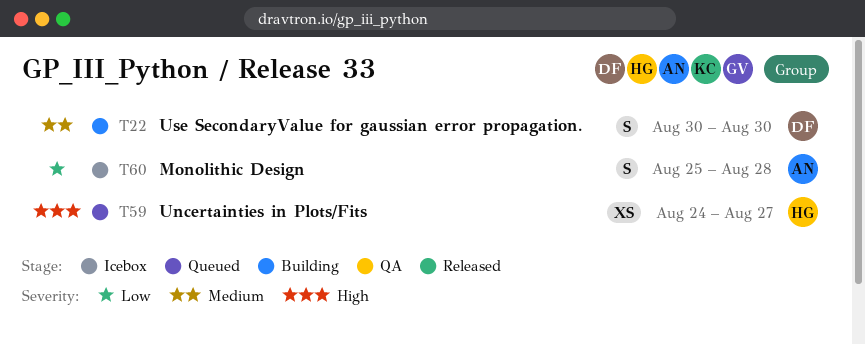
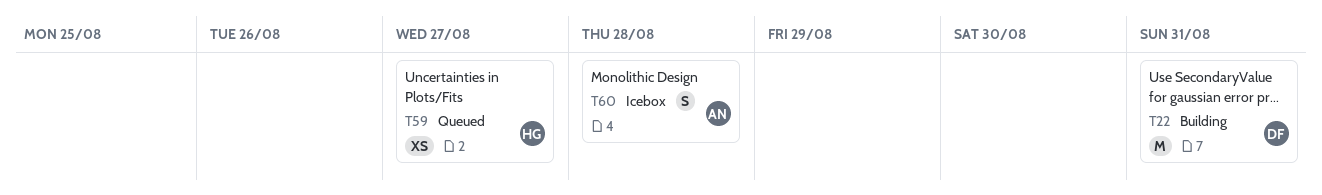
T22, estimate: S -> M
T22, due: Aug 30 -> Aug 31

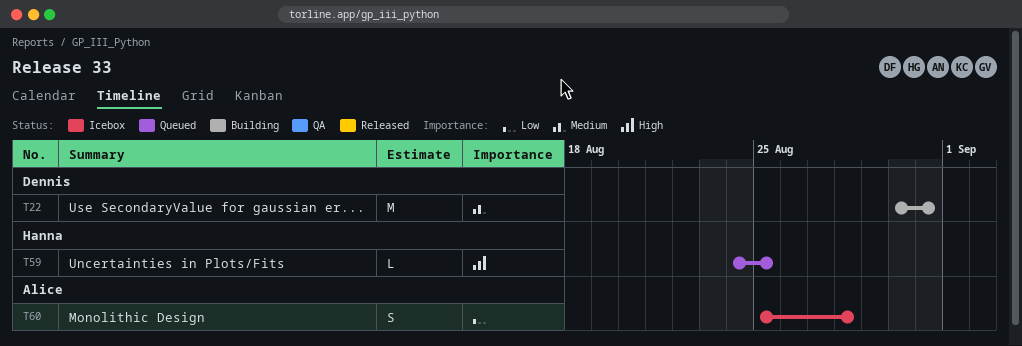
T59, estimate: XS -> L
T59, due: Aug 27 -> Aug 25

